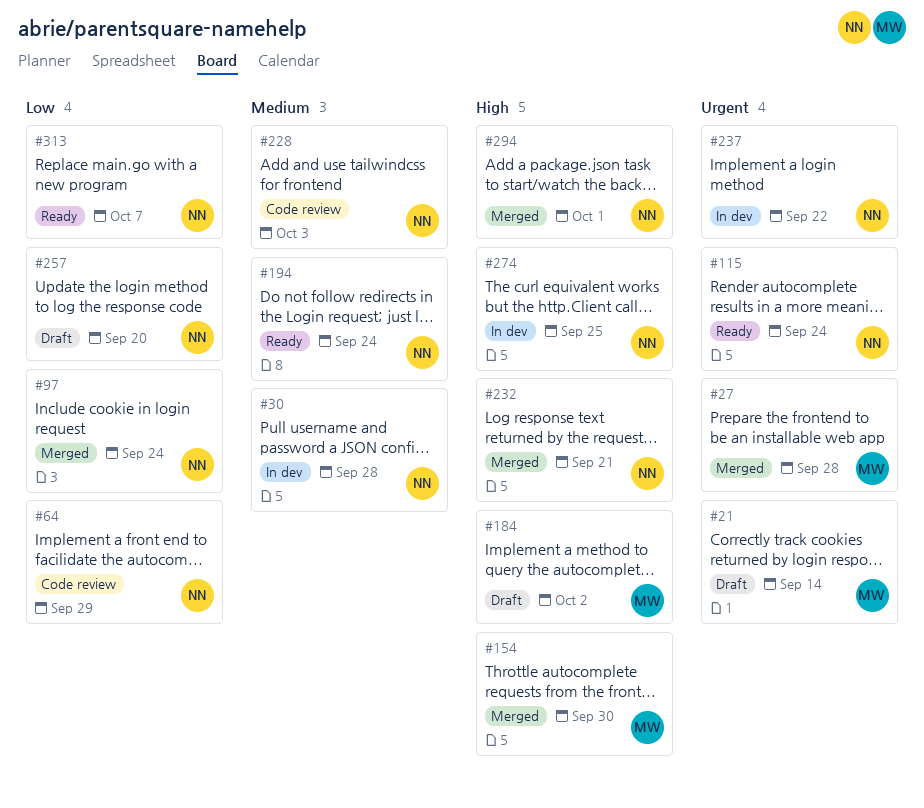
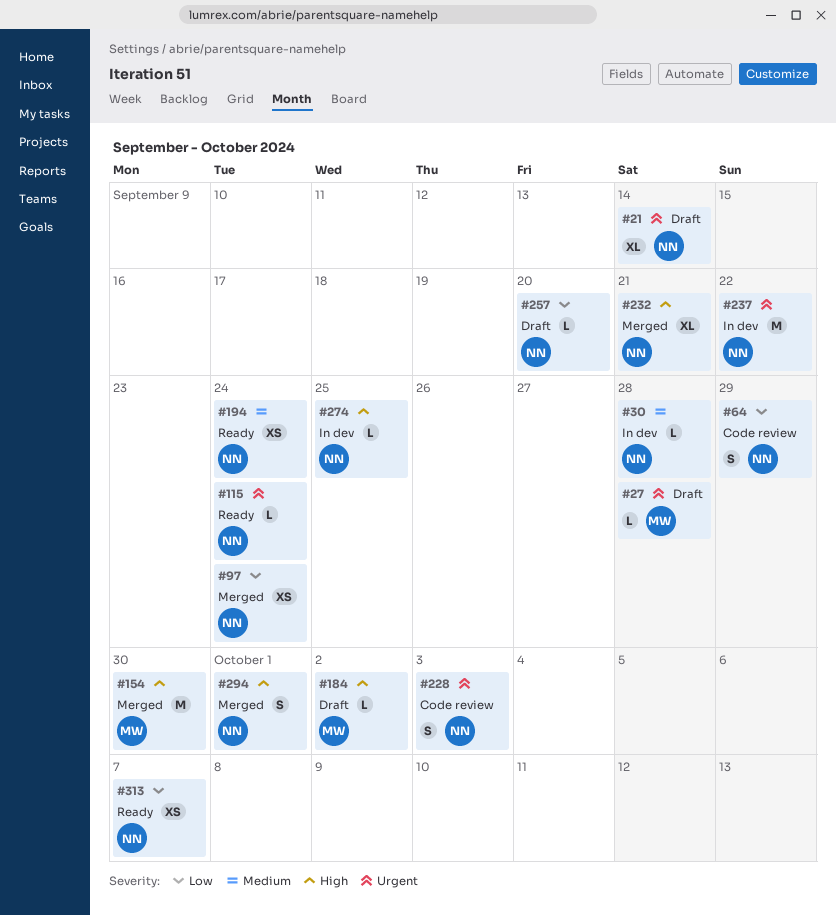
#21, owner: MW -> NN
#27, status: Merged -> Draft
#228, priority: Medium -> Urgent

